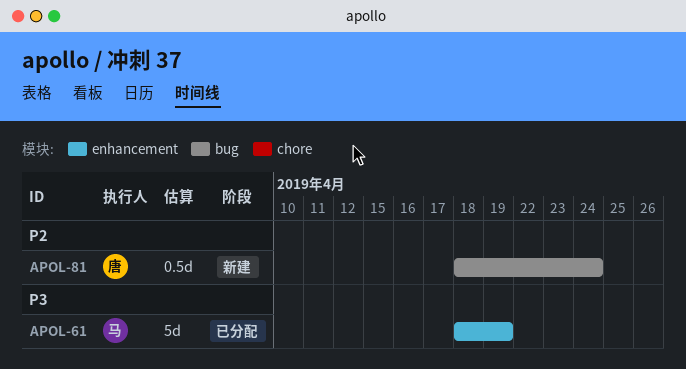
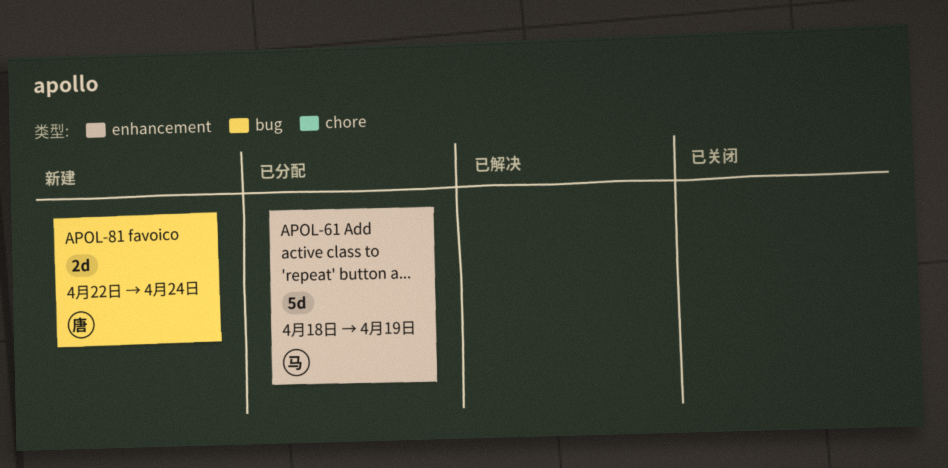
APOL-81, estimate: 0.5d -> 2d
APOL-81, start: Apr 18 -> Apr 22

